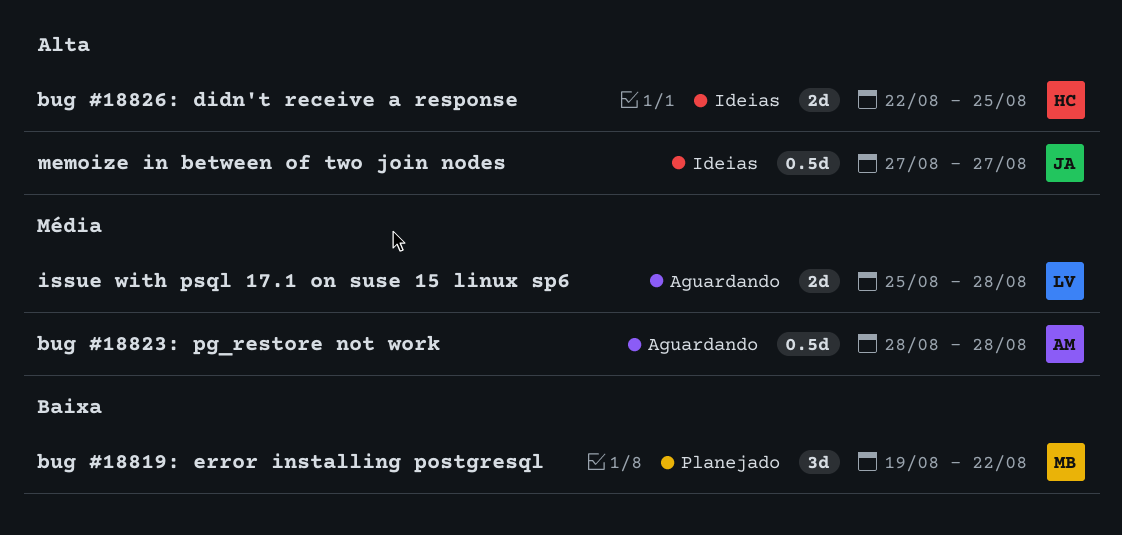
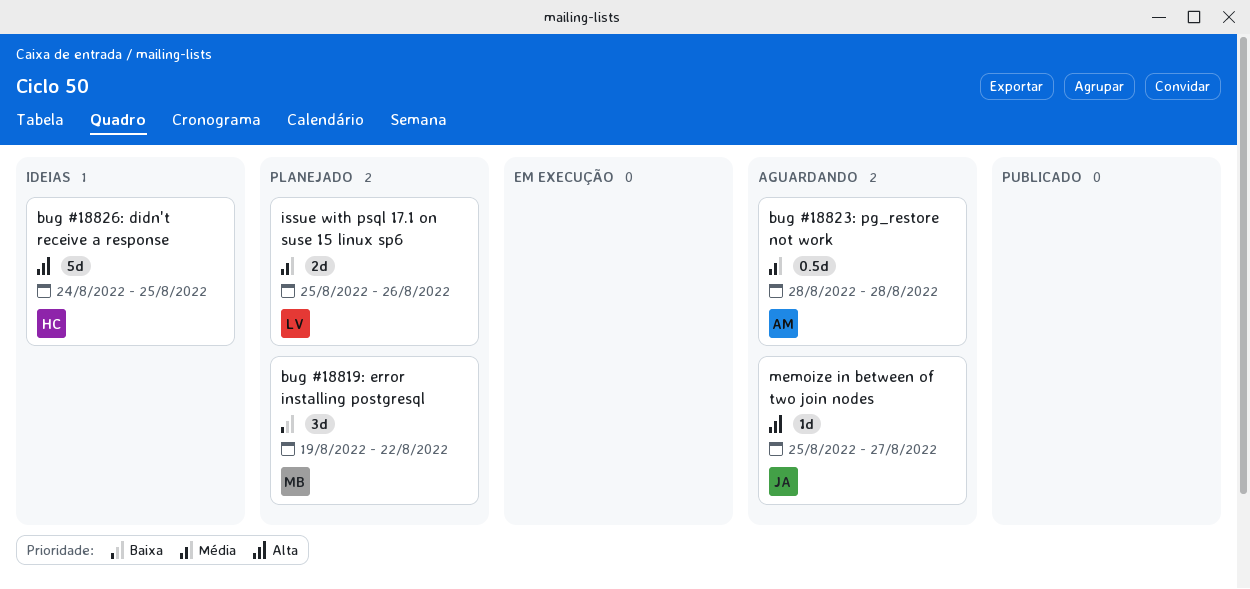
bug #18826: didn't receive a response, estimate: 2d -> 5d
bug #18826: didn't receive a response, start: Aug 22 -> Aug 24
issue with psql 17.1 on suse 15 linux sp6, status: Aguardando -> Planejado
issue with psql 17.1 on suse 15 linux sp6, due: Aug 28 -> Aug 26
memoize in between of two join nodes, status: Ideias -> Aguardando
memoize in between of two join nodes, estimate: 0.5d -> 1d
memoize in between of two join nodes, start: Aug 27 -> Aug 25

